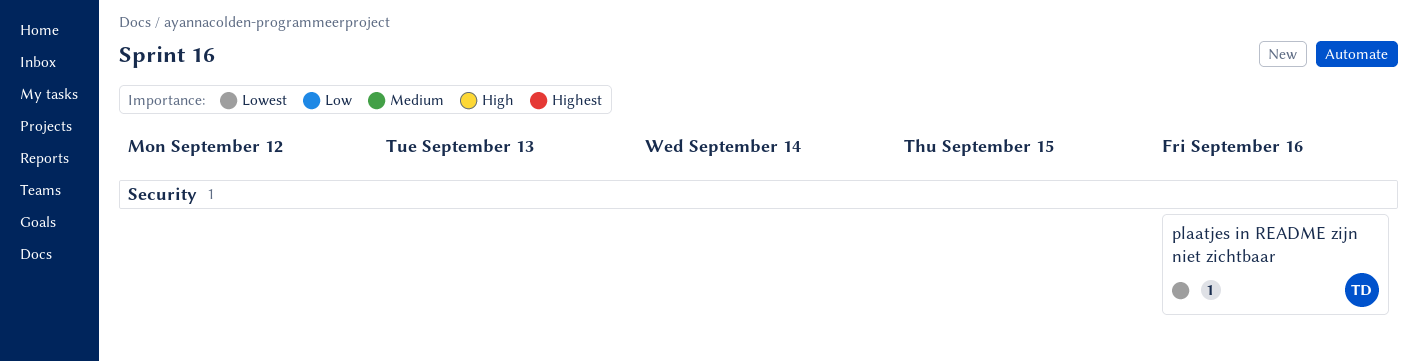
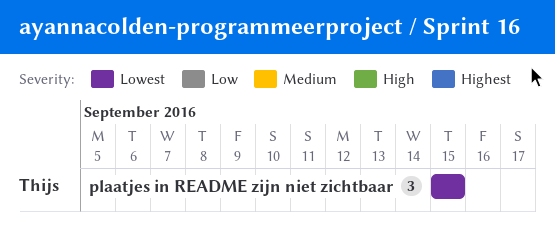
plaatjes in README zijn niet zichtbaar, estimate: 1 -> 3
plaatjes in README zijn niet zichtbaar, due: Sep 16 -> Sep 15

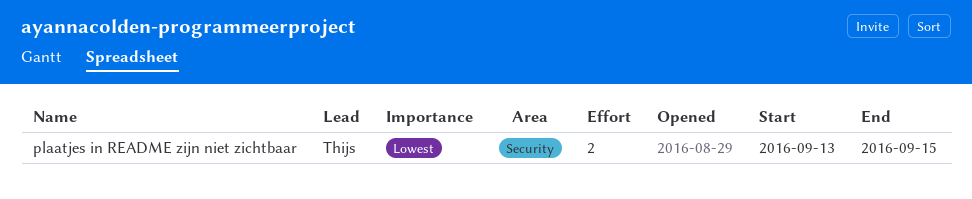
plaatjes in README zijn niet zichtbaar, estimate: 3 -> 2
plaatjes in README zijn niet zichtbaar, start: Sep 15 -> Sep 13

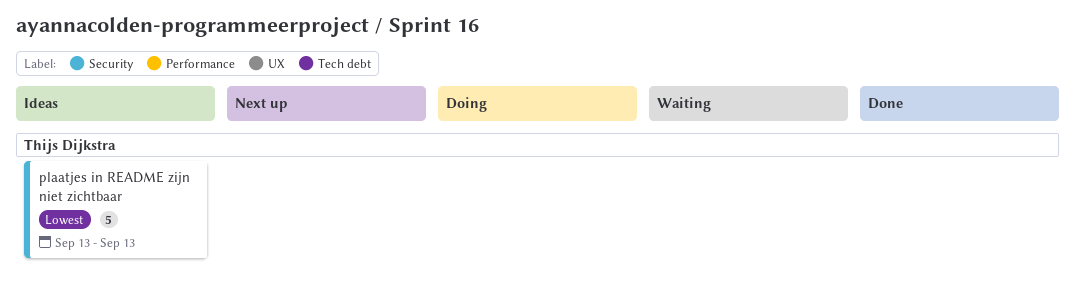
plaatjes in README zijn niet zichtbaar, estimate: 2 -> 5
plaatjes in README zijn niet zichtbaar, due: Sep 15 -> Sep 13

